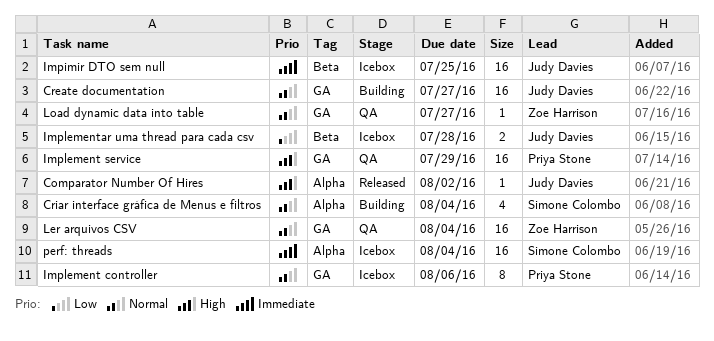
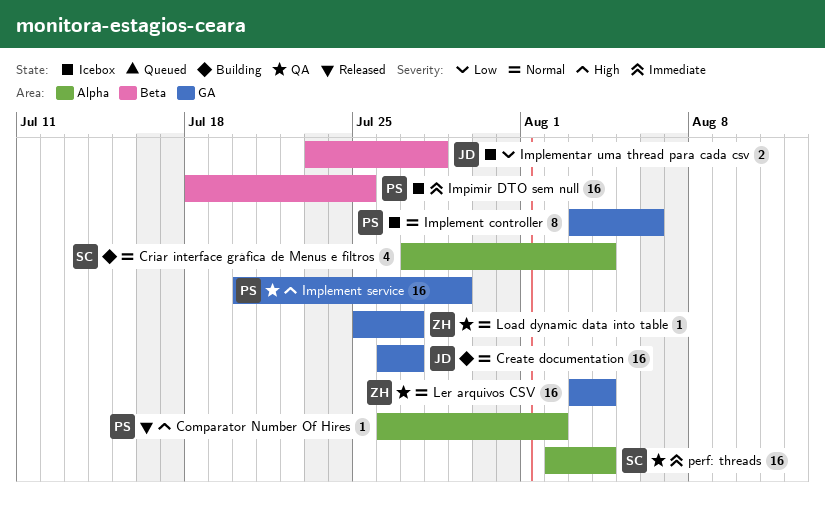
Comparator Number Of Hires, owner: Judy Davies -> Priya Stone
Impimir DTO sem null, owner: Judy Davies -> Priya Stone
perf: threads, status: Icebox -> QA

